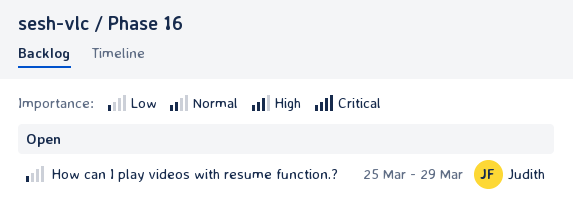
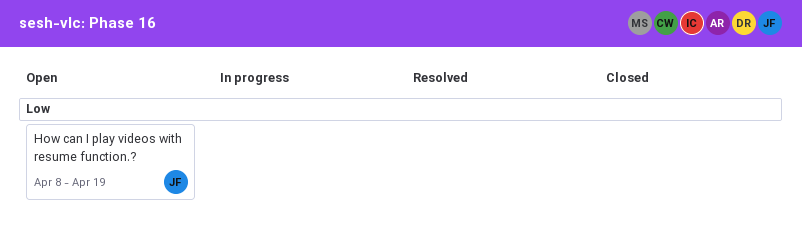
How can I play videos with resume function.?, start: Mar 25 -> Apr 8
How can I play videos with resume function.?, due: Mar 29 -> Apr 19

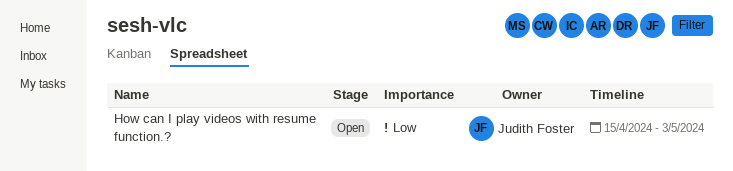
How can I play videos with resume function.?, start: Apr 8 -> Apr 15
How can I play videos with resume function.?, due: Apr 19 -> May 3

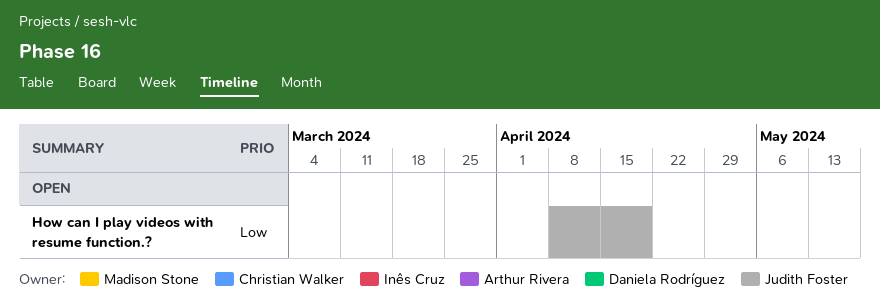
How can I play videos with resume function.?, start: Apr 15 -> Apr 8
How can I play videos with resume function.?, due: May 3 -> Apr 19

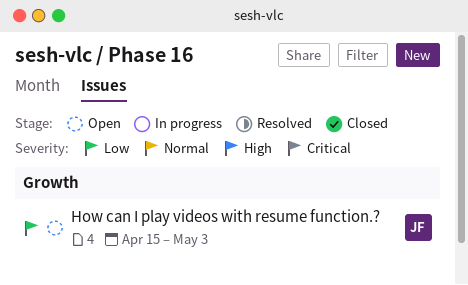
How can I play videos with resume function.?, start: Apr 8 -> Apr 15
How can I play videos with resume function.?, due: Apr 19 -> May 3

